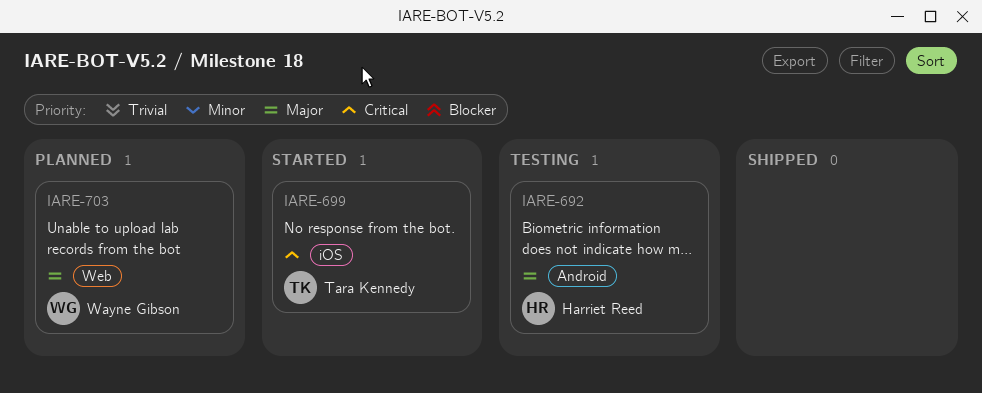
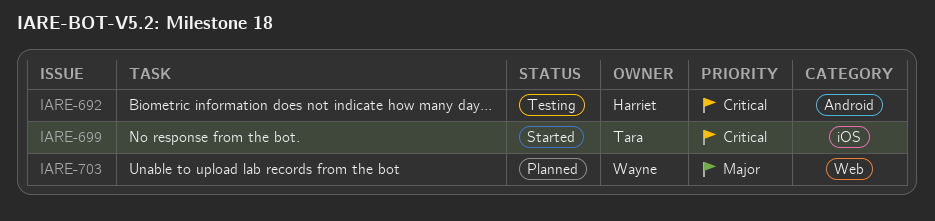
IARE-692, priority: Major -> Critical

